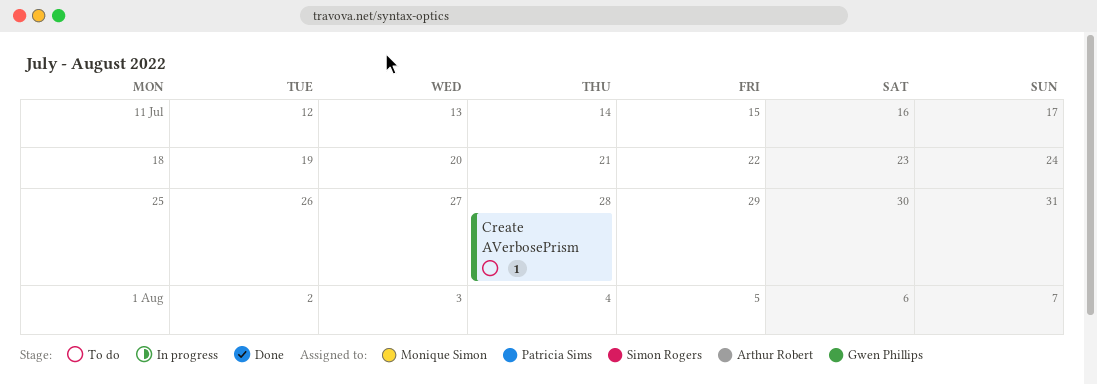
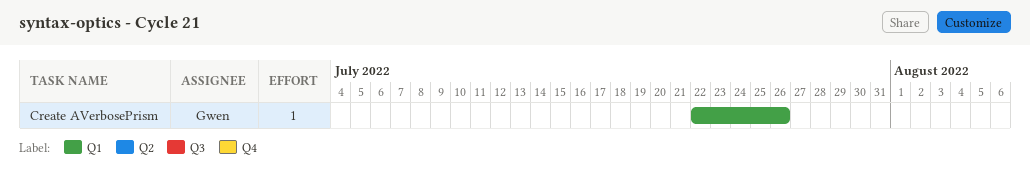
Create AVerbosePrism, due: Jul 28 -> Jul 26

